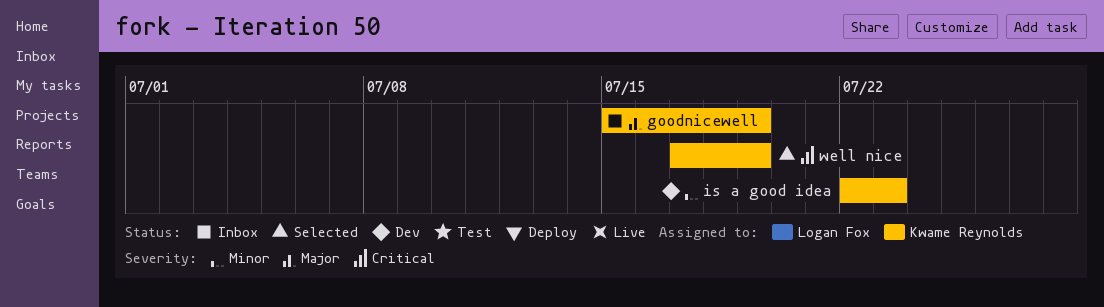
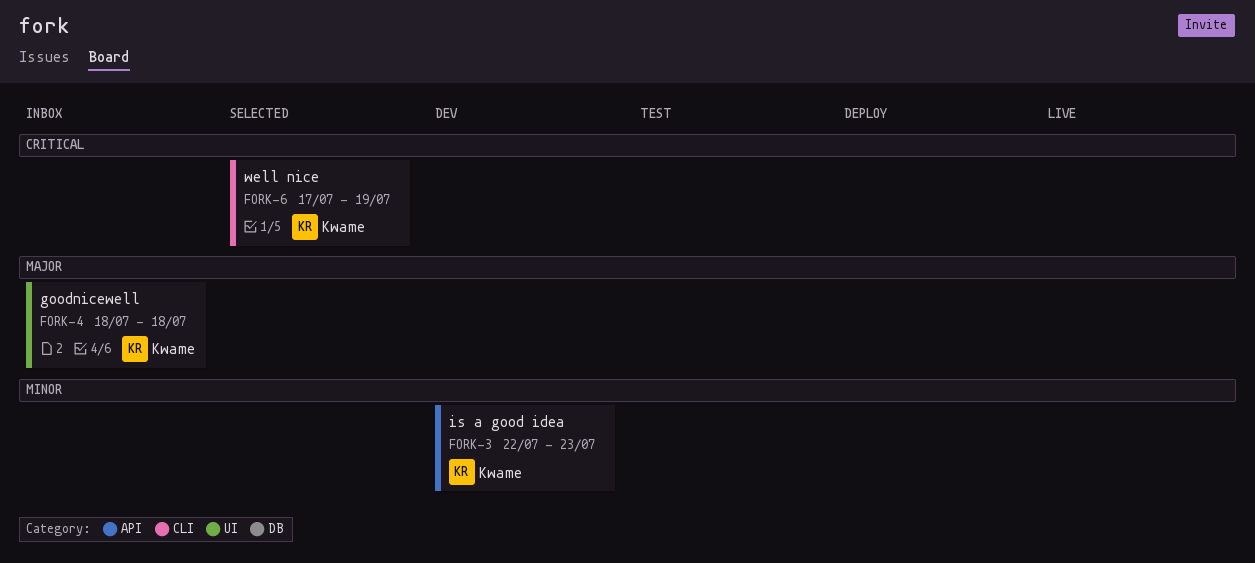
goodnicewell, start: Jul 15 -> Jul 18
goodnicewell, due: Jul 19 -> Jul 18

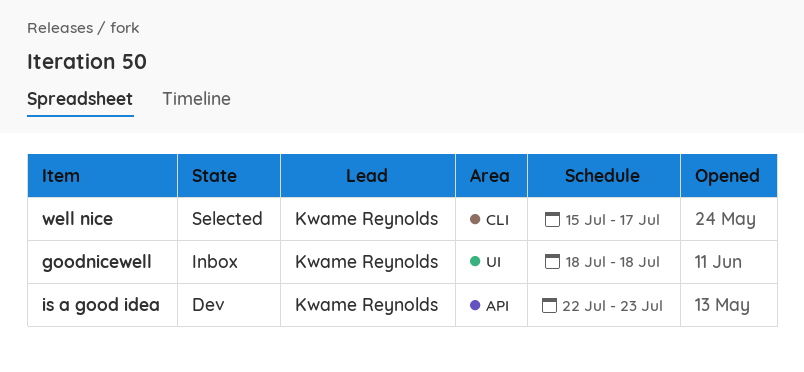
well nice, start: Jul 17 -> Jul 15
well nice, due: Jul 19 -> Jul 17

